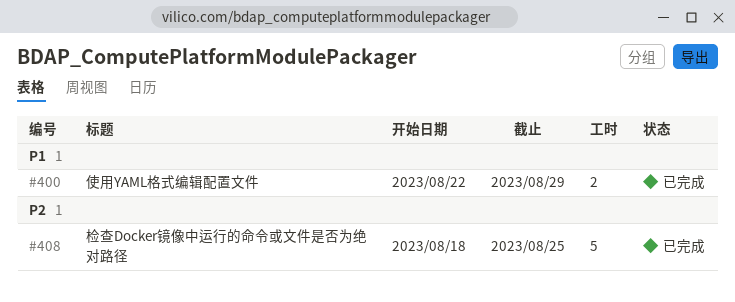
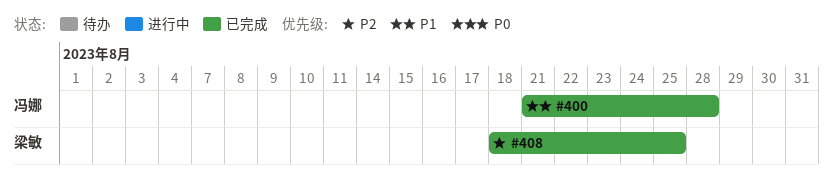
#400, start: Aug 22 -> Aug 21
#400, due: Aug 29 -> Aug 28

